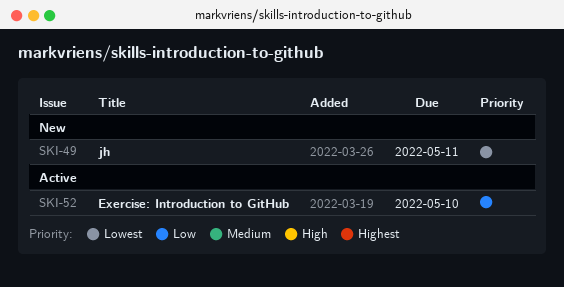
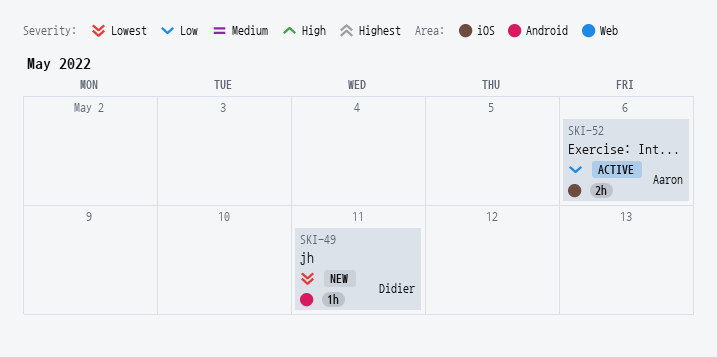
SKI-52, due: May 10 -> May 6

